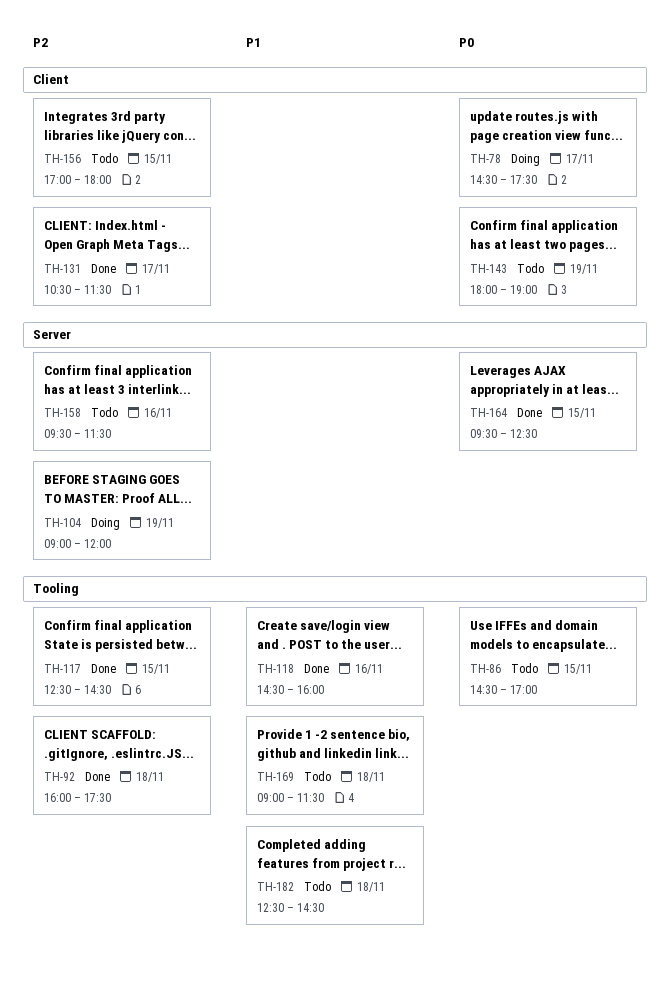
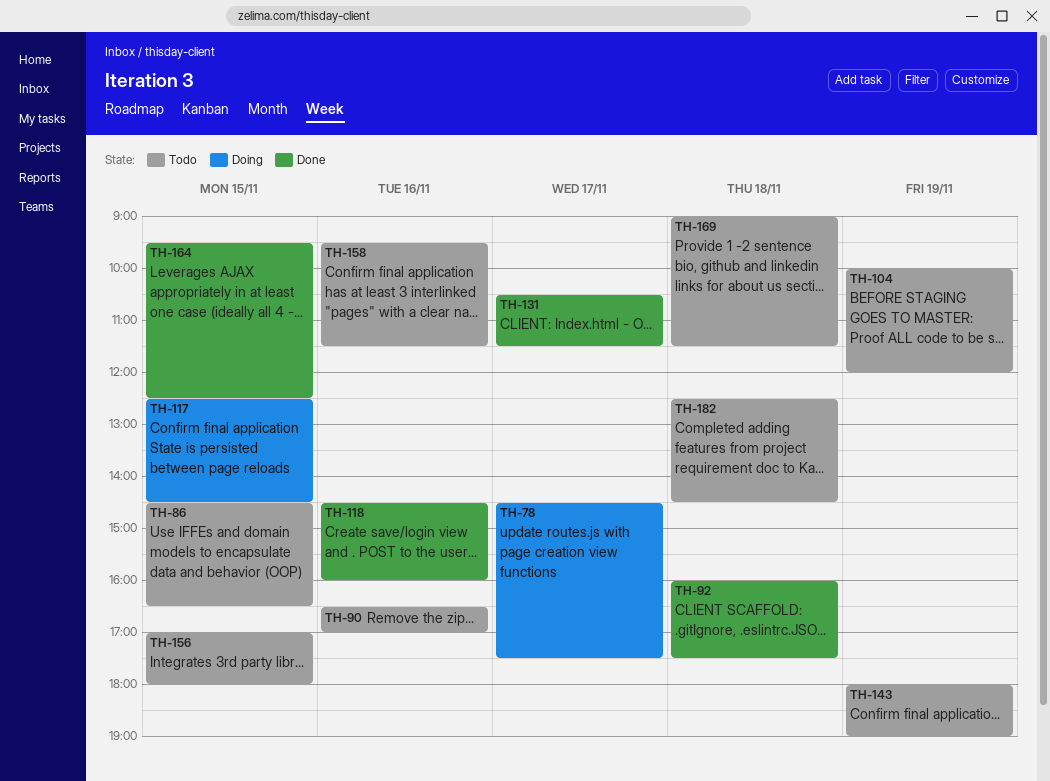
TH-86, ends: 17:00 -> 16:30
TH-90: none -> present
TH-104, status: Doing -> Todo
TH-104, begins: 09:00 -> 10:00
TH-117, status: Done -> Doing

